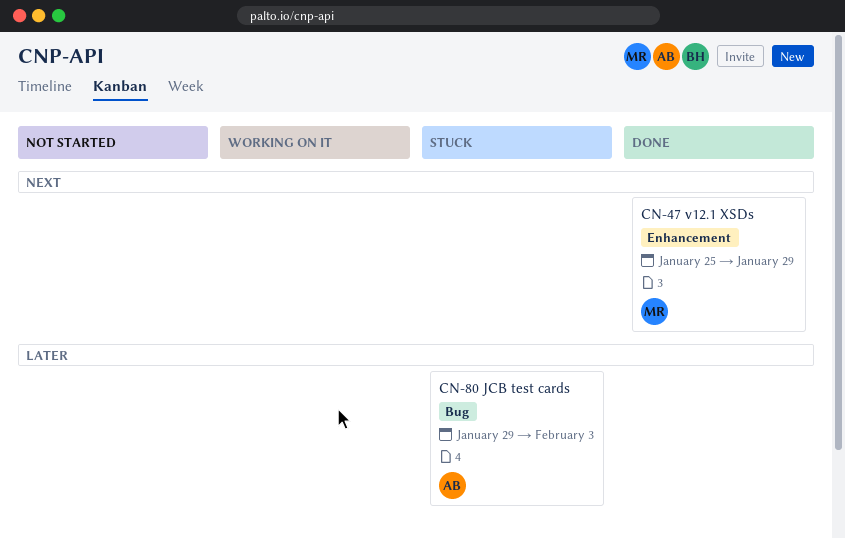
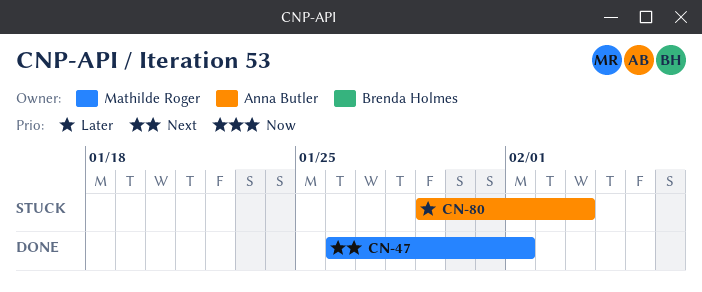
CN-47, start: Jan 25 -> Jan 26
CN-47, due: Jan 29 -> Feb 1

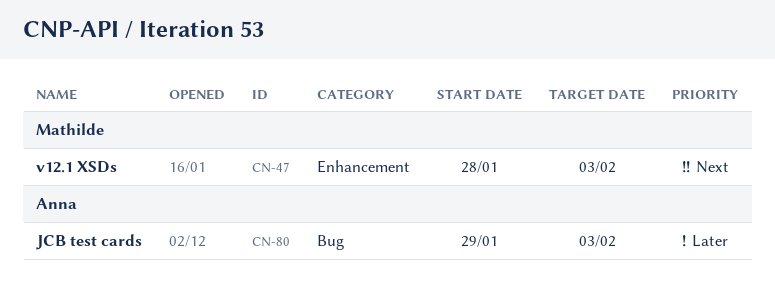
CN-47, start: Jan 26 -> Jan 28
CN-47, due: Feb 1 -> Feb 3

